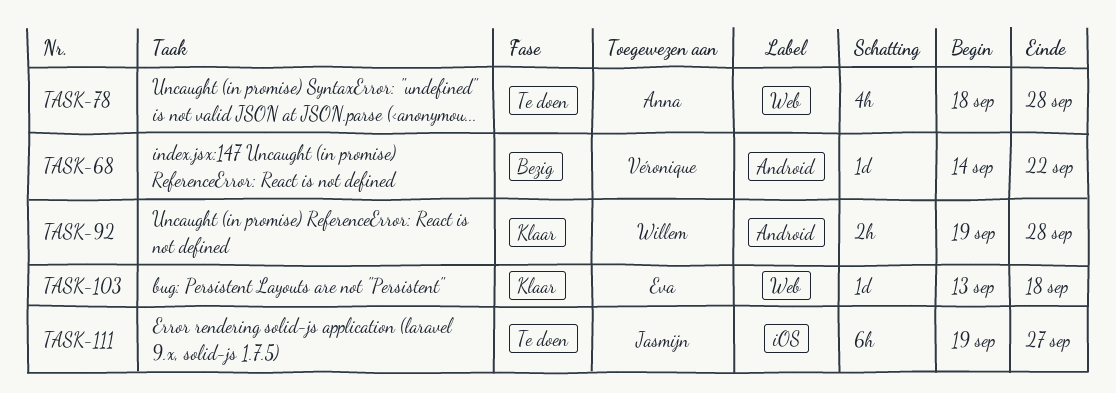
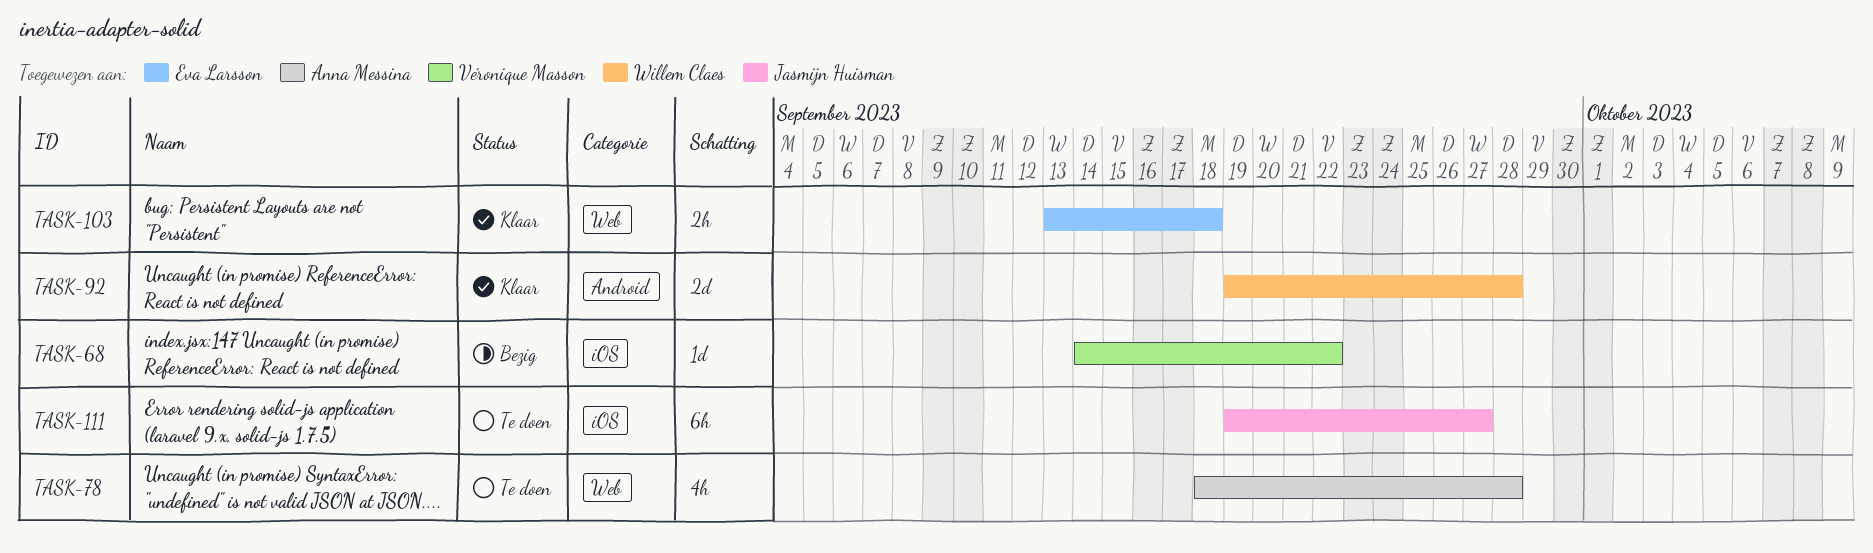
TASK-68, label: Android -> iOS
TASK-92, estimate: 2h -> 2d
TASK-103, estimate: 1d -> 2h

